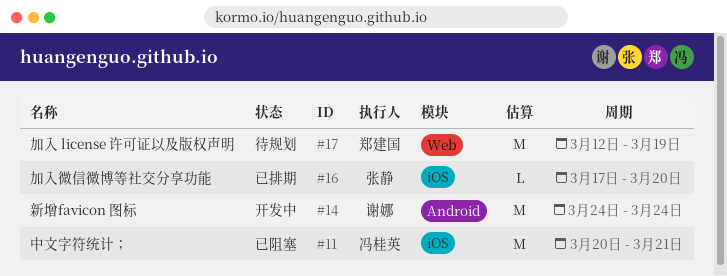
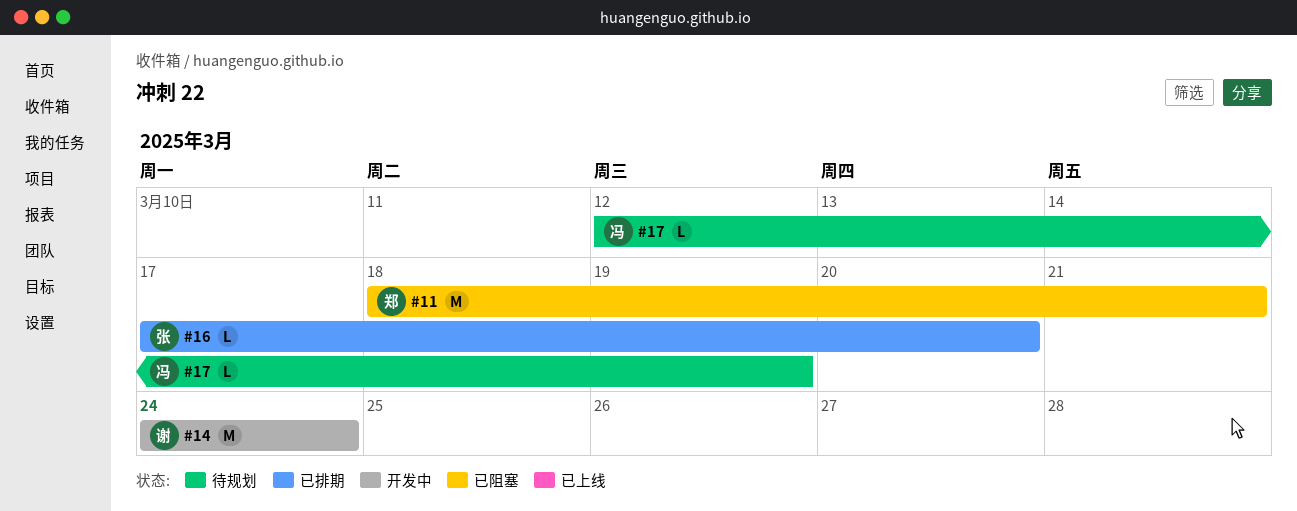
#11, owner: 冯桂英 -> 郑建国
#11, start: Mar 20 -> Mar 18
#17, owner: 郑建国 -> 冯桂英
#17, estimate: M -> L

